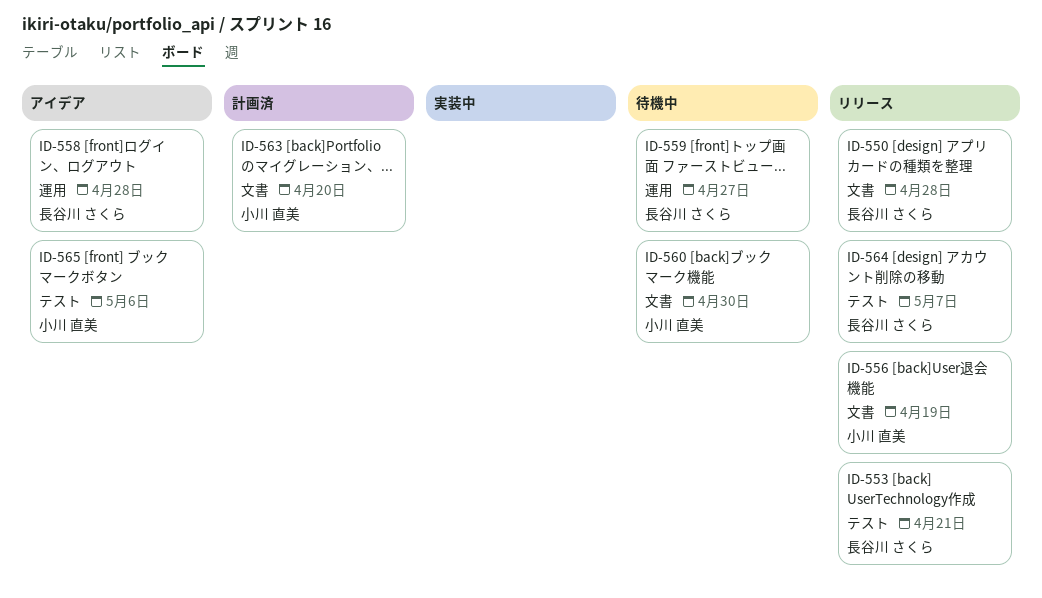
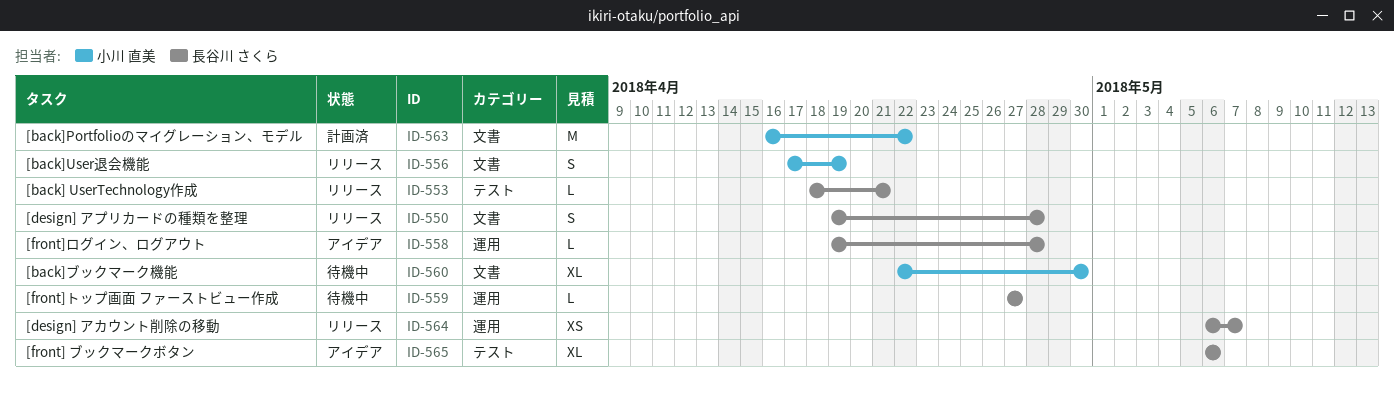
ID-563, due: Apr 20 -> Apr 22
ID-564, label: テスト -> 運用
ID-565, owner: 小川 直美 -> 長谷川 さくら

